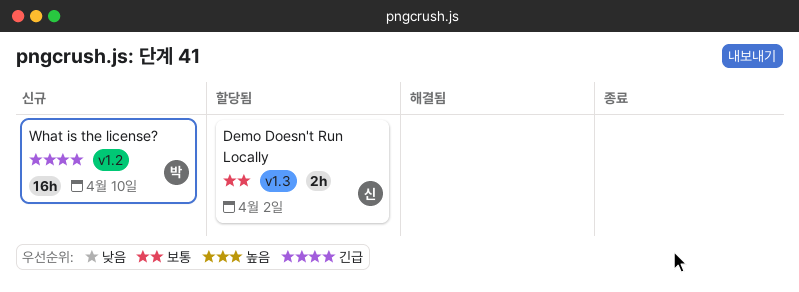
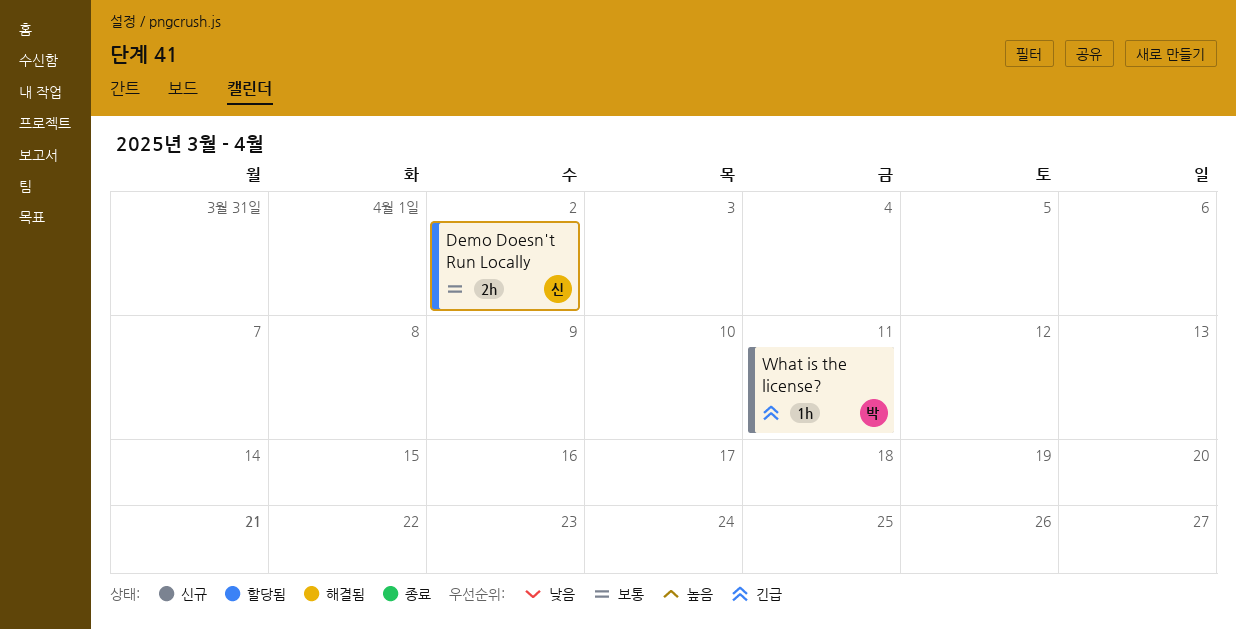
What is the license?, estimate: 16h -> 1h
What is the license?, due: Apr 10 -> Apr 11

